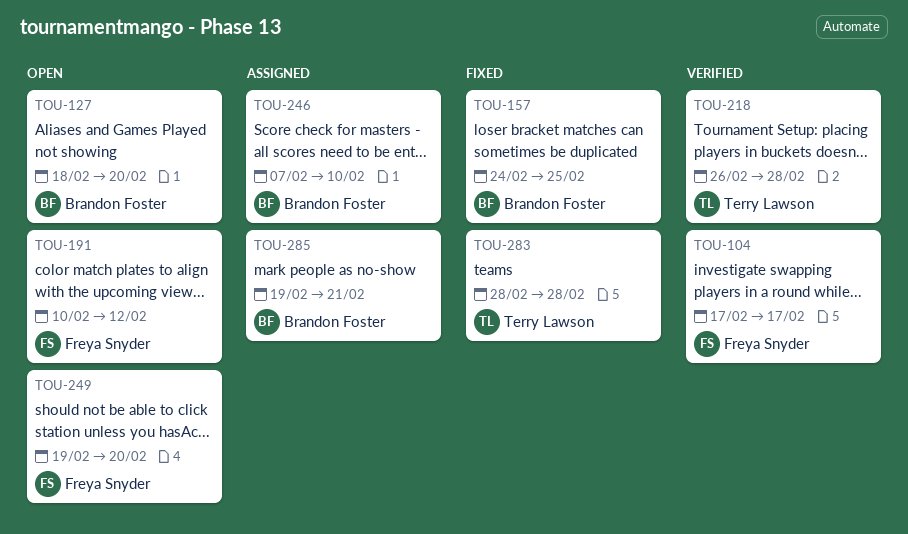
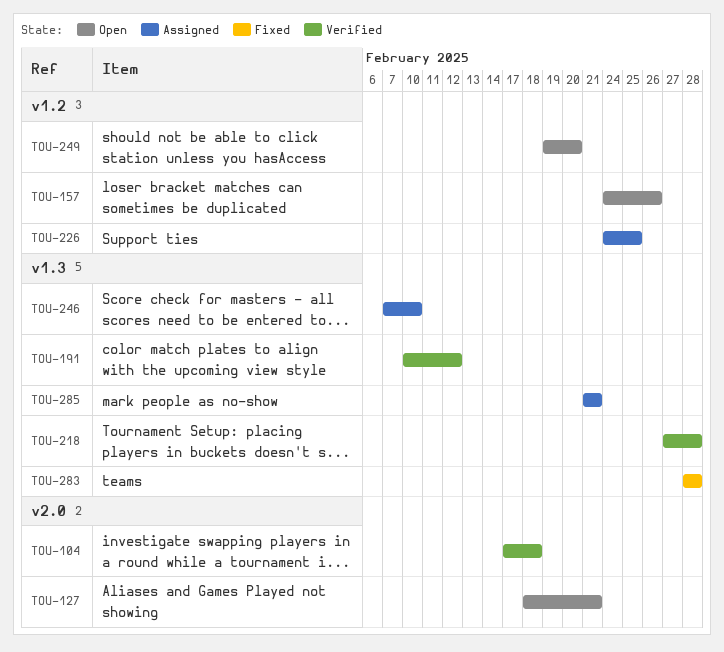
TOU-104, due: Feb 17 -> Feb 18
TOU-127, due: Feb 20 -> Feb 21
TOU-157, status: Fixed -> Open
TOU-157, due: Feb 25 -> Feb 26
TOU-191, status: Open -> Verified
TOU-218, start: Feb 26 -> Feb 27
TOU-226: none -> present
TOU-285, start: Feb 19 -> Feb 21

